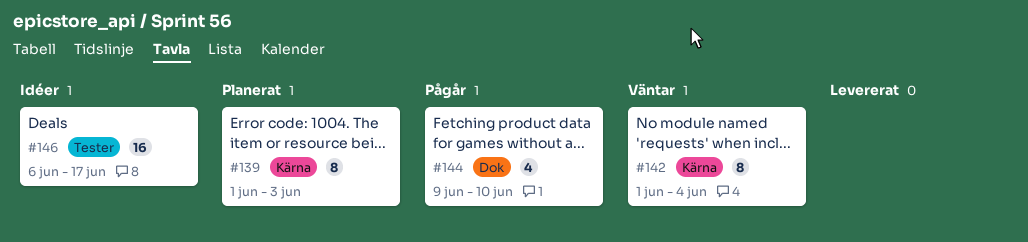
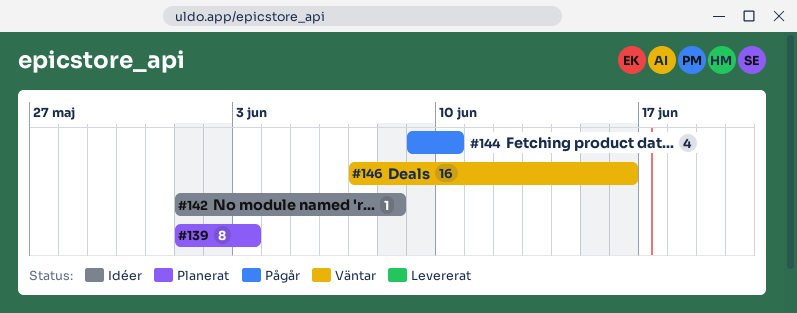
#142, status: Väntar -> Idéer
#142, estimate: 8 -> 1
#142, due: Jun 4 -> Jun 8
#146, status: Idéer -> Väntar
#146, start: Jun 6 -> Jun 7
#146, due: Jun 17 -> Jun 16

